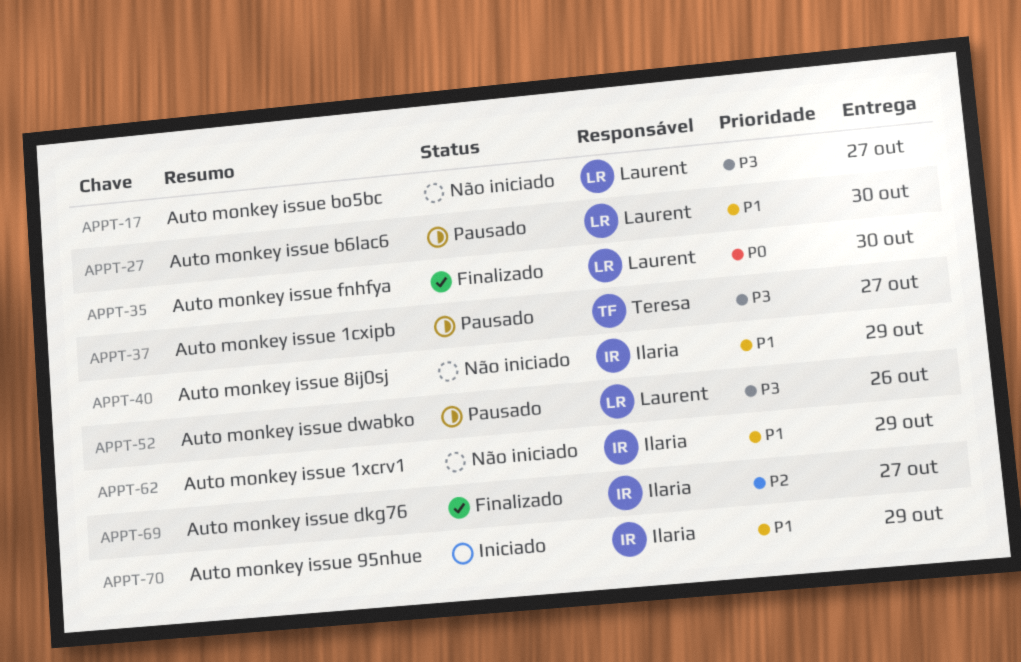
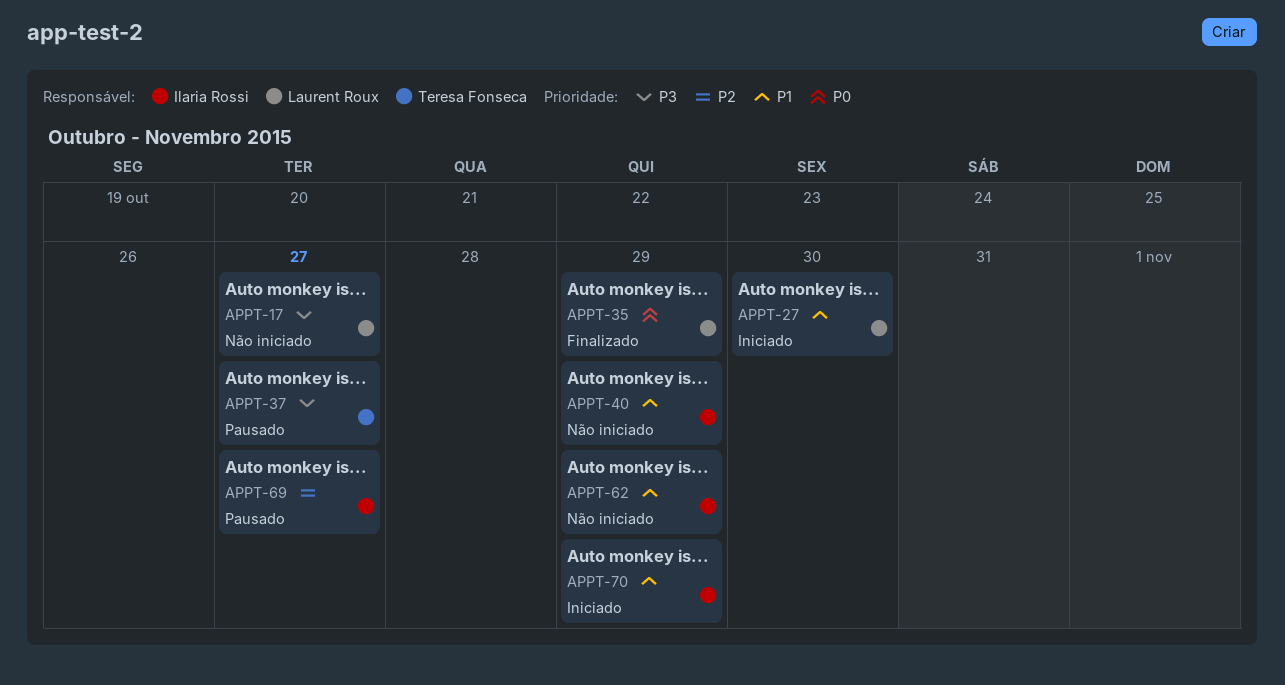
APPT-27, status: Pausado -> Iniciado
APPT-35, due: Oct 30 -> Oct 29
APPT-52: present -> none
APPT-69, status: Finalizado -> Pausado

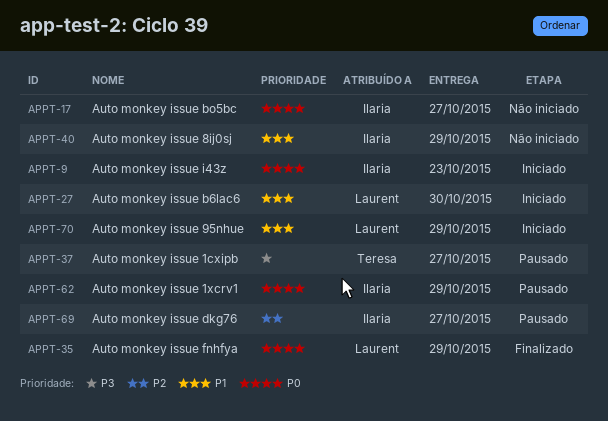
APPT-9: none -> present
APPT-17, owner: Laurent Roux -> Ilaria Rossi
APPT-17, priority: P3 -> P0
APPT-62, status: Não iniciado -> Pausado
APPT-62, priority: P1 -> P0
APPT-70, owner: Ilaria Rossi -> Laurent Roux

